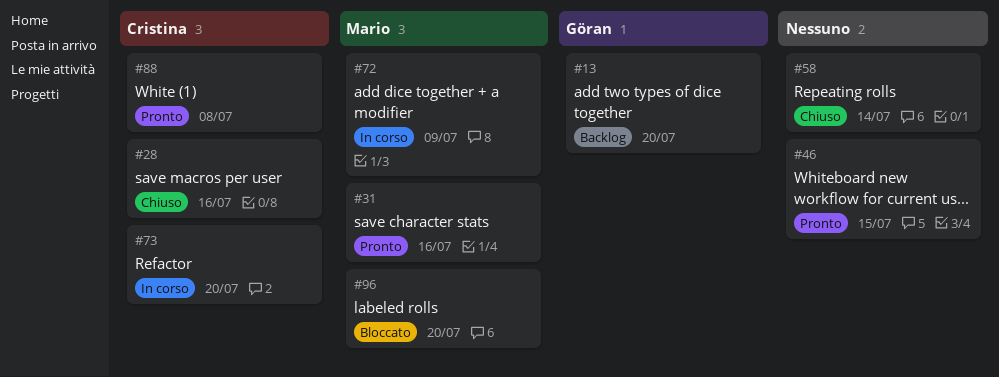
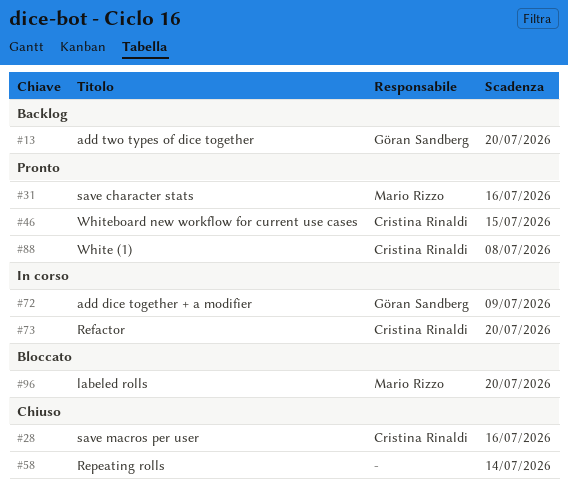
#46, owner: none -> Cristina Rinaldi
#72, owner: Mario Rizzo -> Göran Sandberg

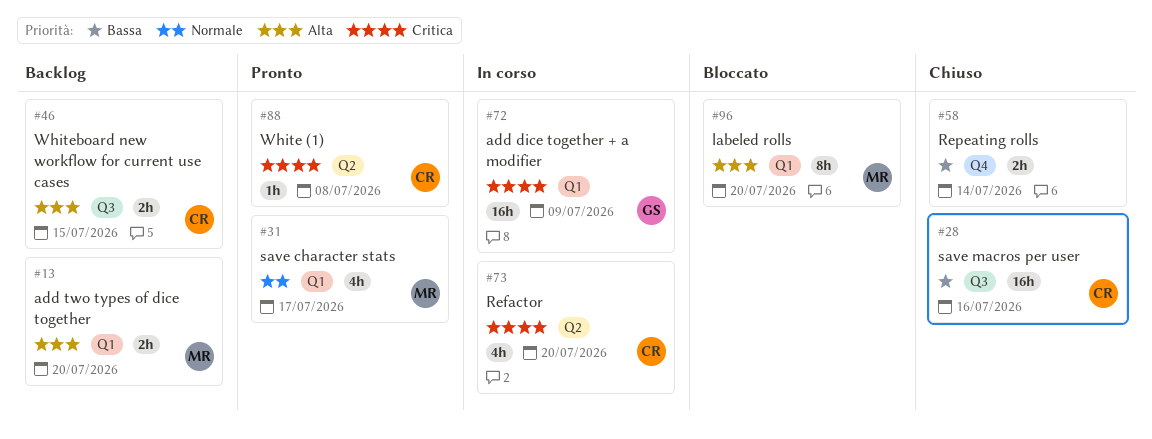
#13, owner: Göran Sandberg -> Mario Rizzo
#31, due: Jul 16 -> Jul 17
#46, status: Pronto -> Backlog

